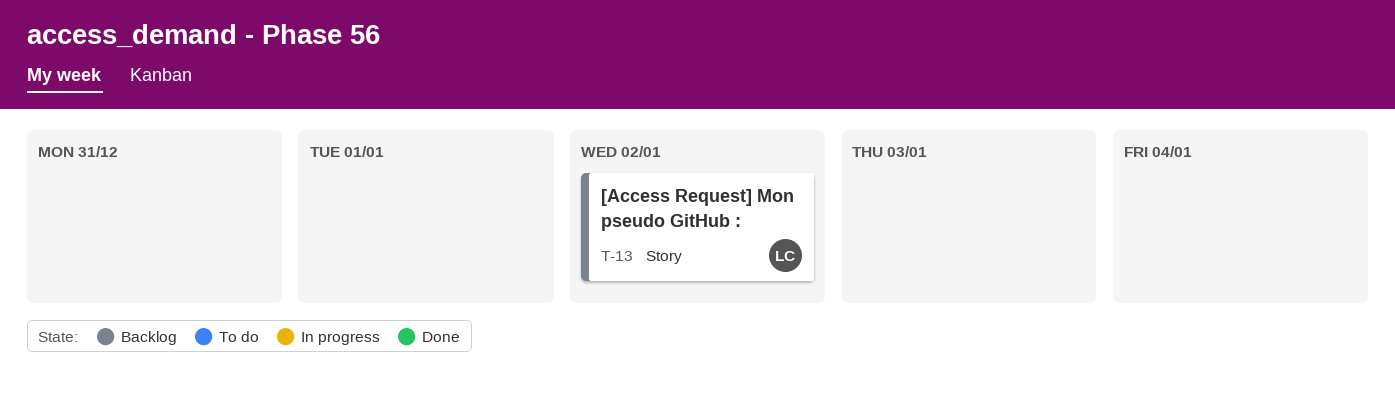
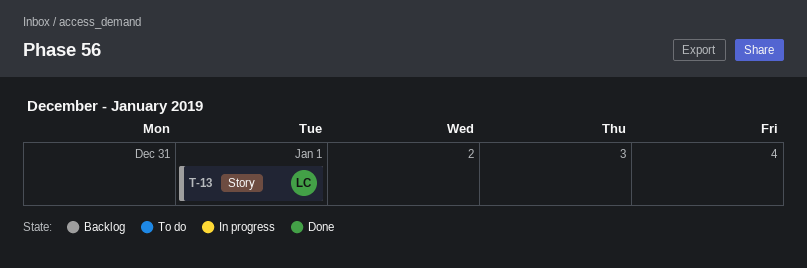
T-13, due: Jan 2 -> Jan 1

